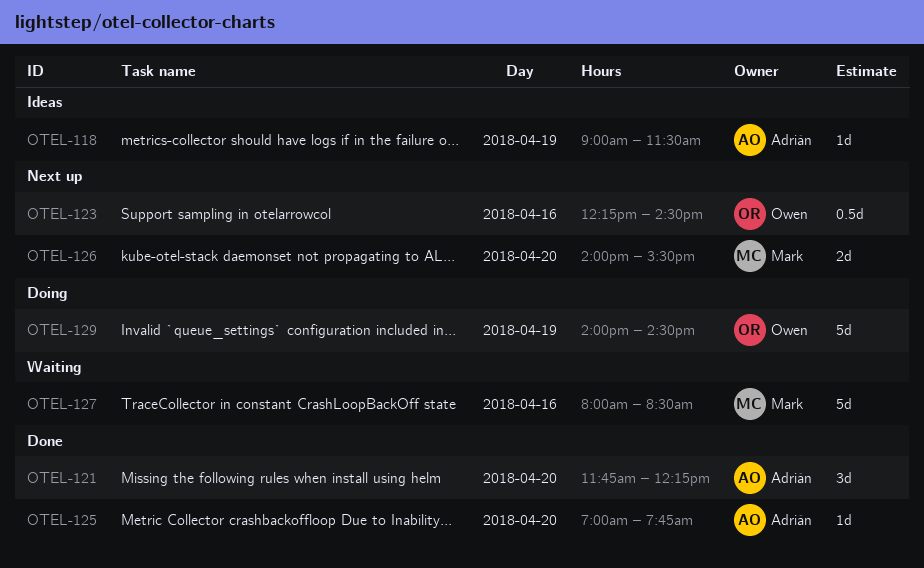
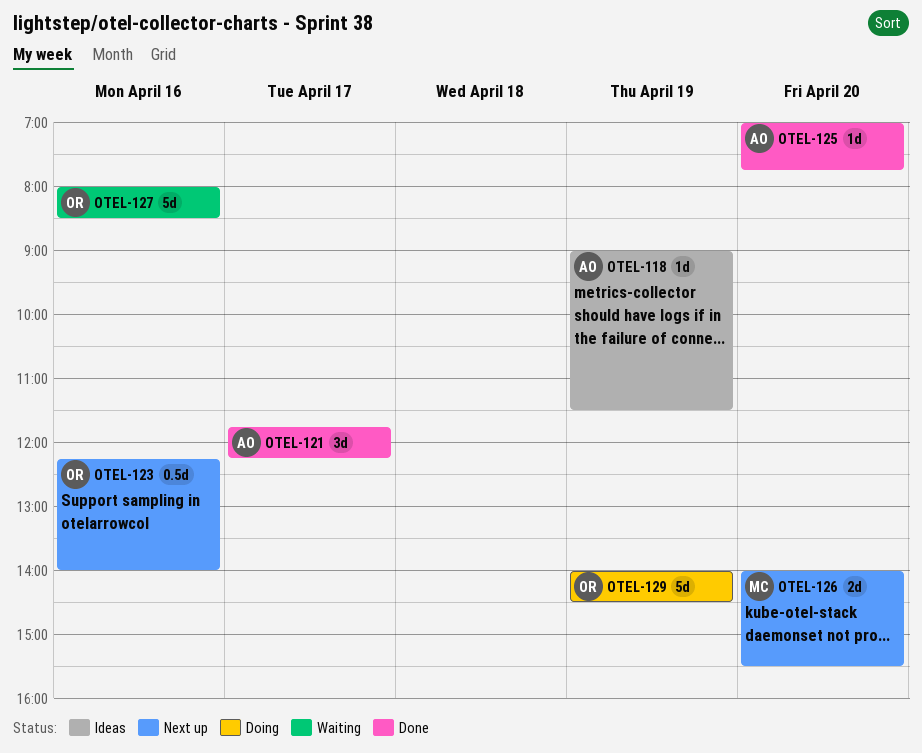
OTEL-121, day: Apr 20 -> Apr 17
OTEL-123, ends: 14:30 -> 14:00
OTEL-127, owner: Mark -> Owen

